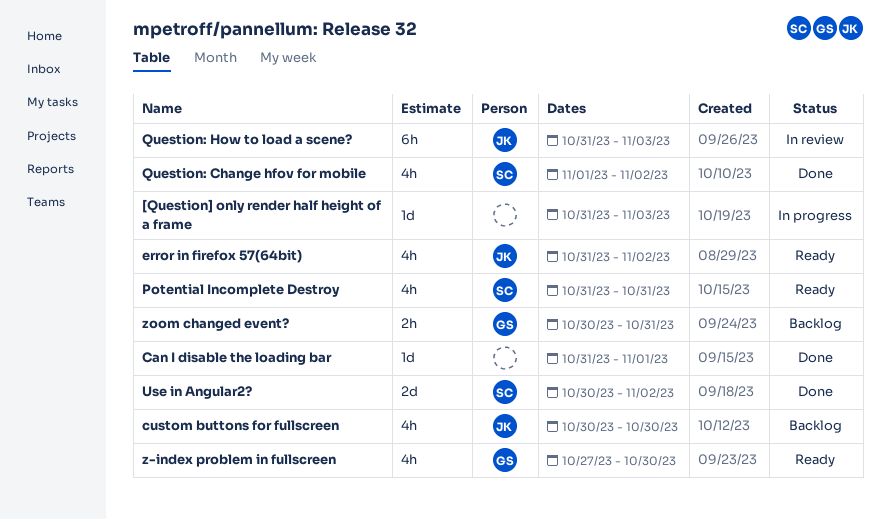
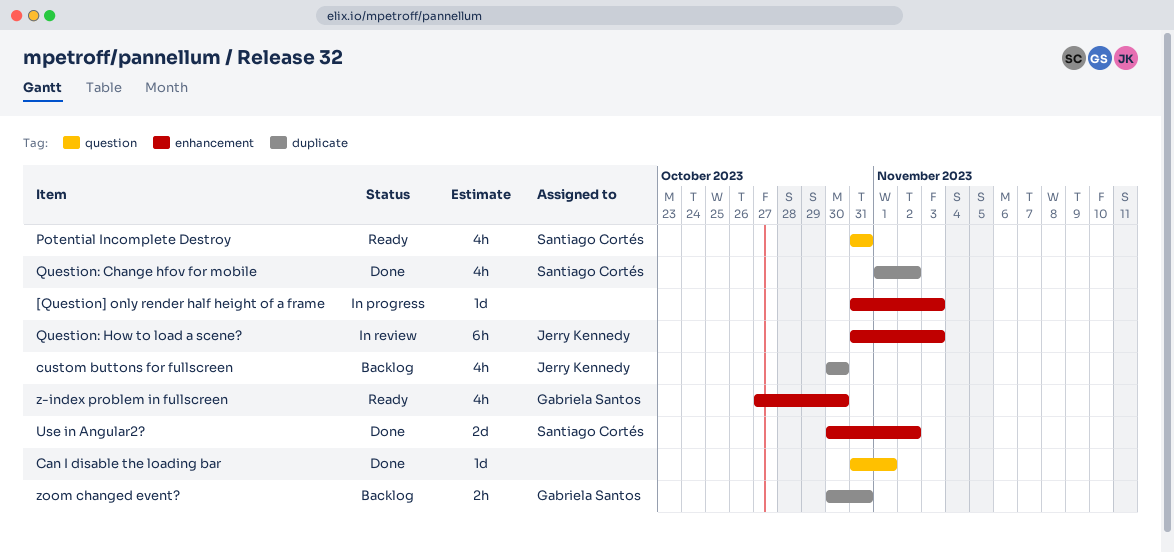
error in firefox 57(64bit): present -> none

